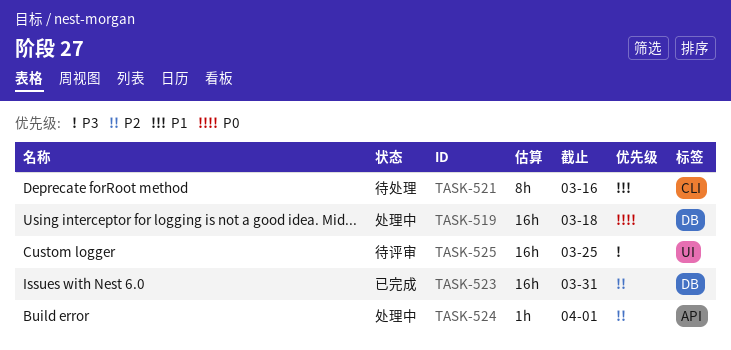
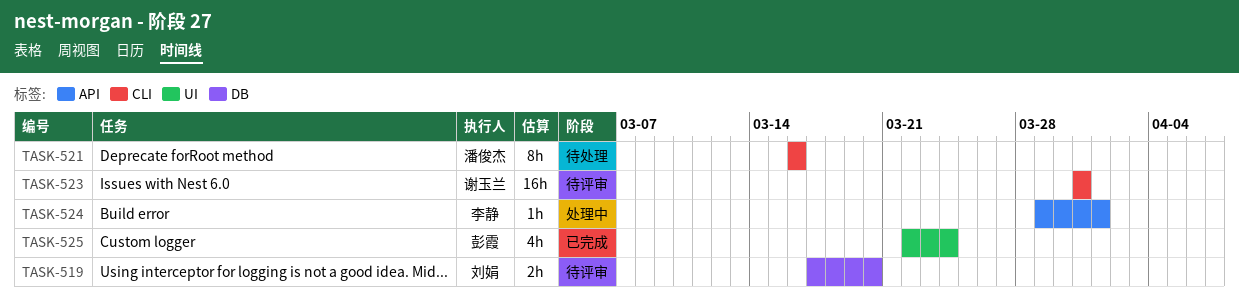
TASK-519, status: 处理中 -> 待评审
TASK-519, estimate: 16h -> 2h
TASK-519, due: Mar 18 -> Mar 20
TASK-523, status: 已完成 -> 待评审
TASK-523, label: DB -> CLI
TASK-525, status: 待评审 -> 已完成
TASK-525, estimate: 16h -> 4h
TASK-525, due: Mar 25 -> Mar 24

